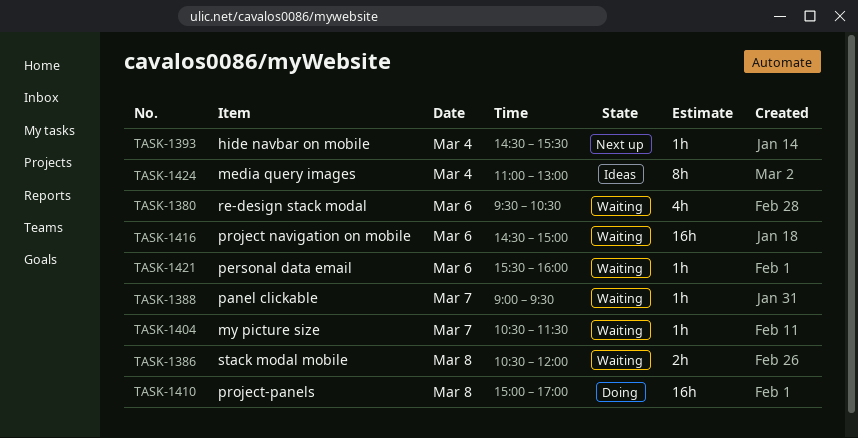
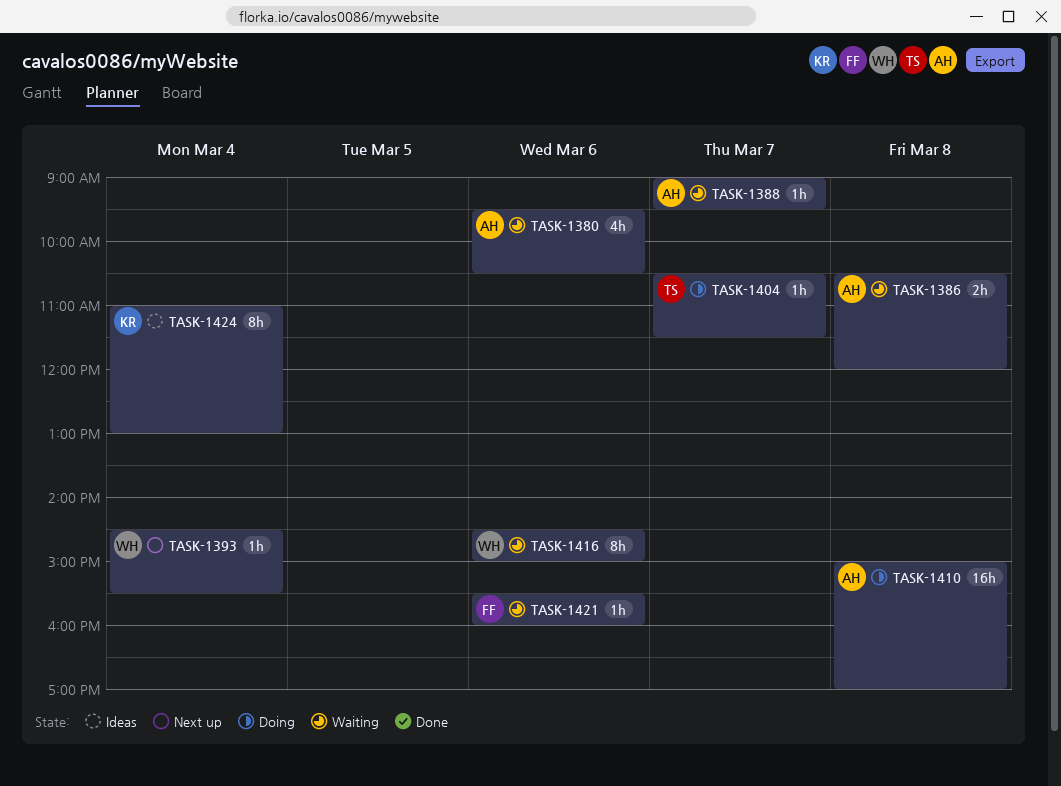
TASK-1404, status: Waiting -> Doing
TASK-1416, estimate: 16h -> 8h

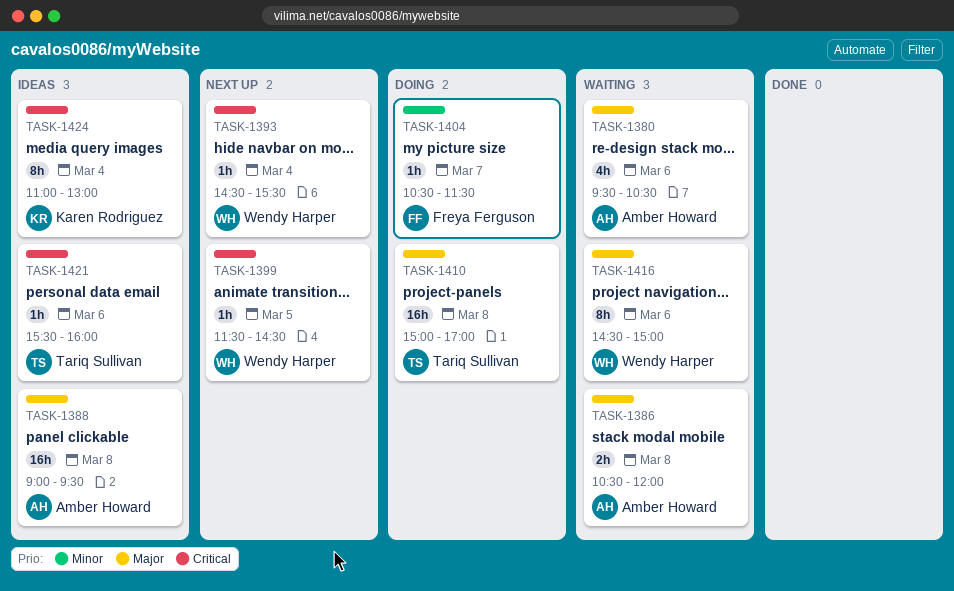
TASK-1388, status: Waiting -> Ideas
TASK-1388, estimate: 1h -> 16h
TASK-1388, day: Mar 7 -> Mar 8
TASK-1399: none -> present
TASK-1404, owner: Tariq Sullivan -> Freya Ferguson
TASK-1410, owner: Amber Howard -> Tariq Sullivan
TASK-1421, status: Waiting -> Ideas
TASK-1421, owner: Freya Ferguson -> Tariq Sullivan

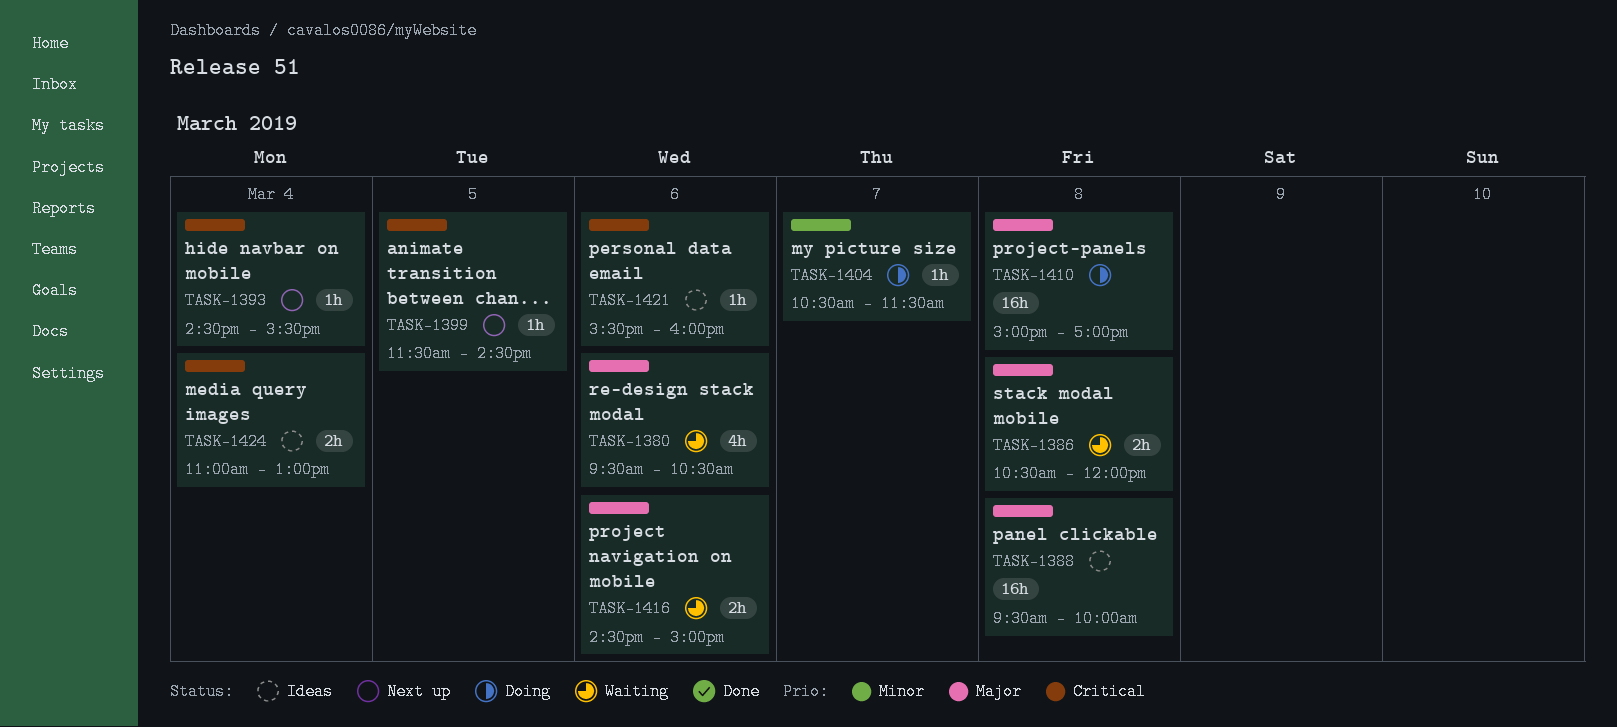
TASK-1388, begins: 09:00 -> 09:30
TASK-1388, ends: 09:30 -> 10:00
TASK-1416, estimate: 8h -> 2h
TASK-1424, estimate: 8h -> 2h

